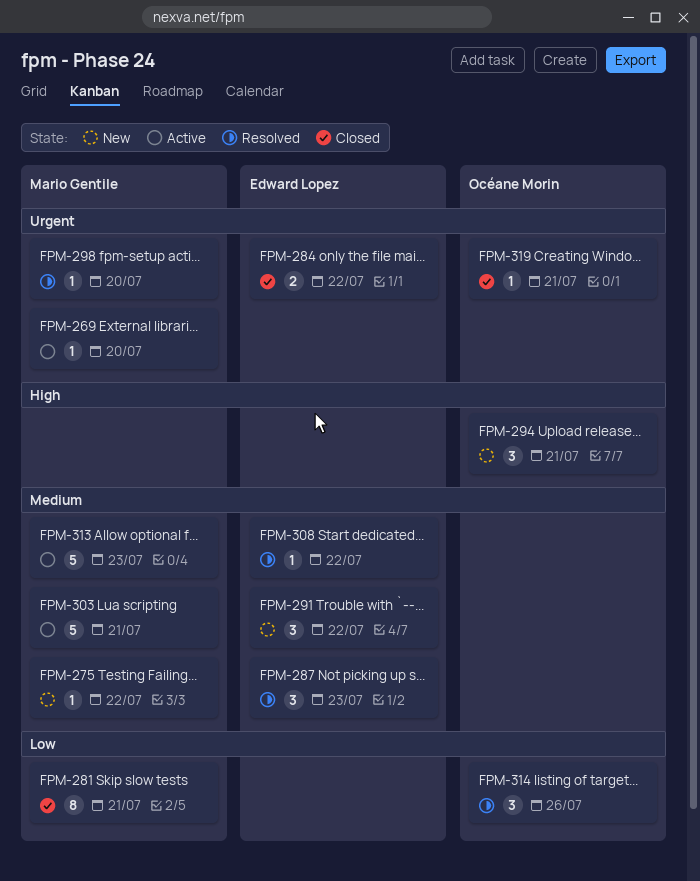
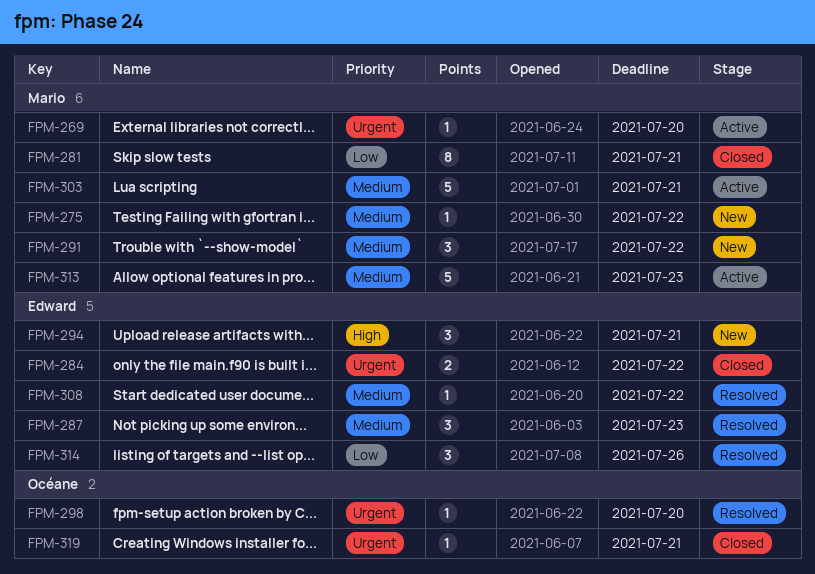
FPM-291, owner: Edward Lopez -> Mario Gentile
FPM-294, owner: Océane Morin -> Edward Lopez
FPM-298, owner: Mario Gentile -> Océane Morin
FPM-314, owner: Océane Morin -> Edward Lopez

